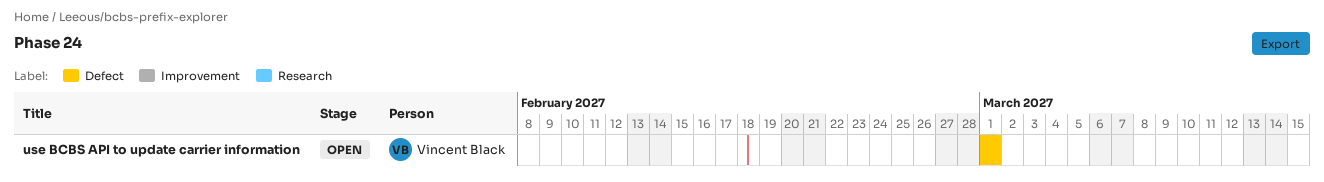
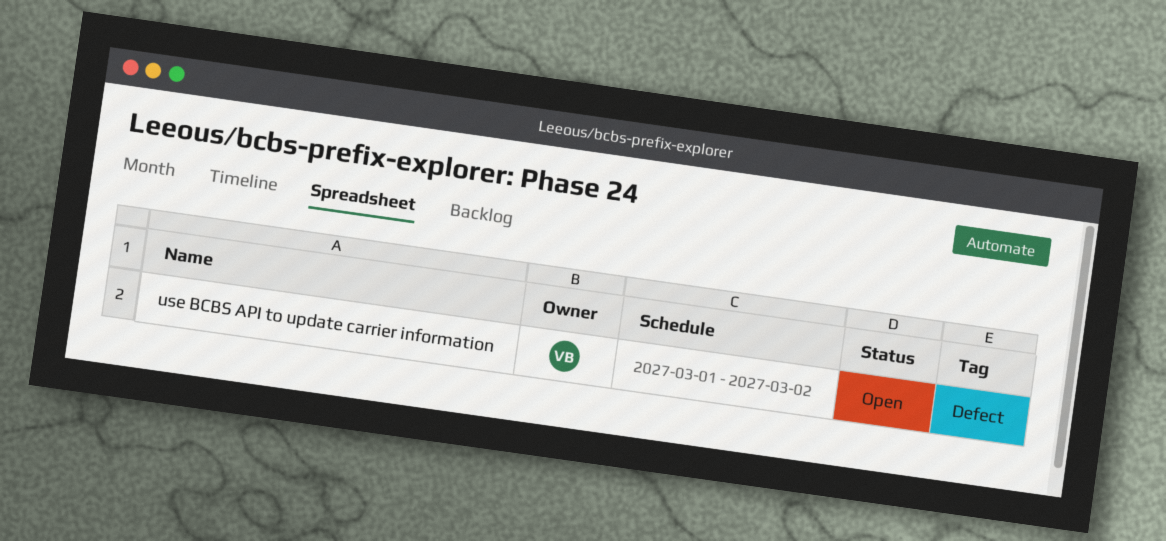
use BCBS API to update carrier information, due: Mar 1 -> Mar 2

